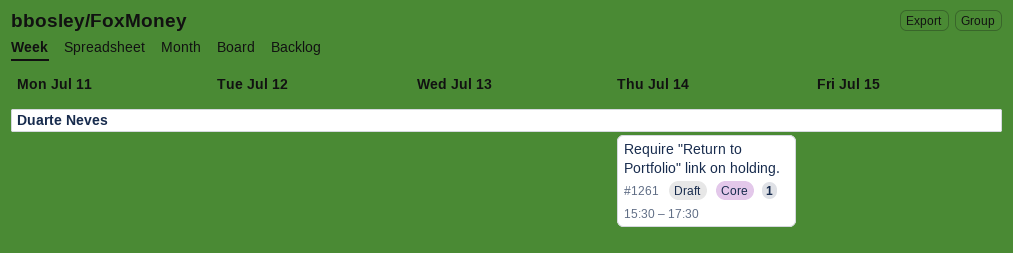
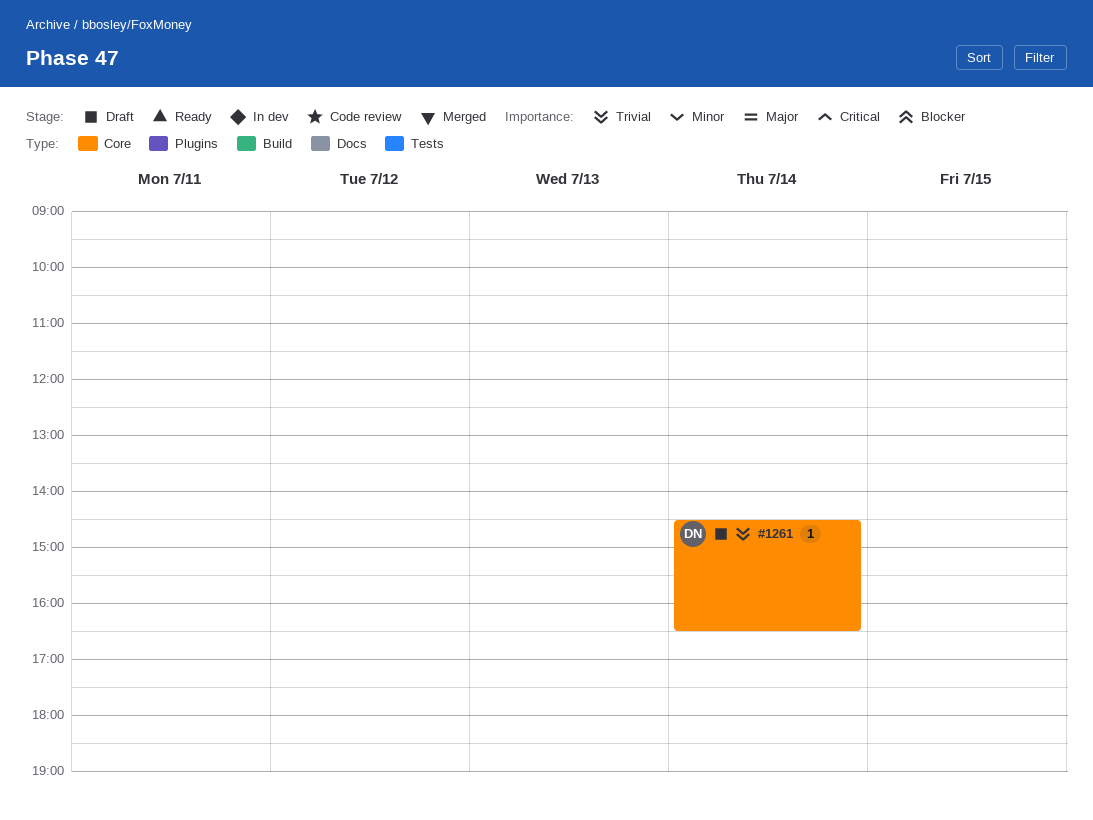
#1261, begins: 15:30 -> 14:30
#1261, ends: 17:30 -> 16:30

